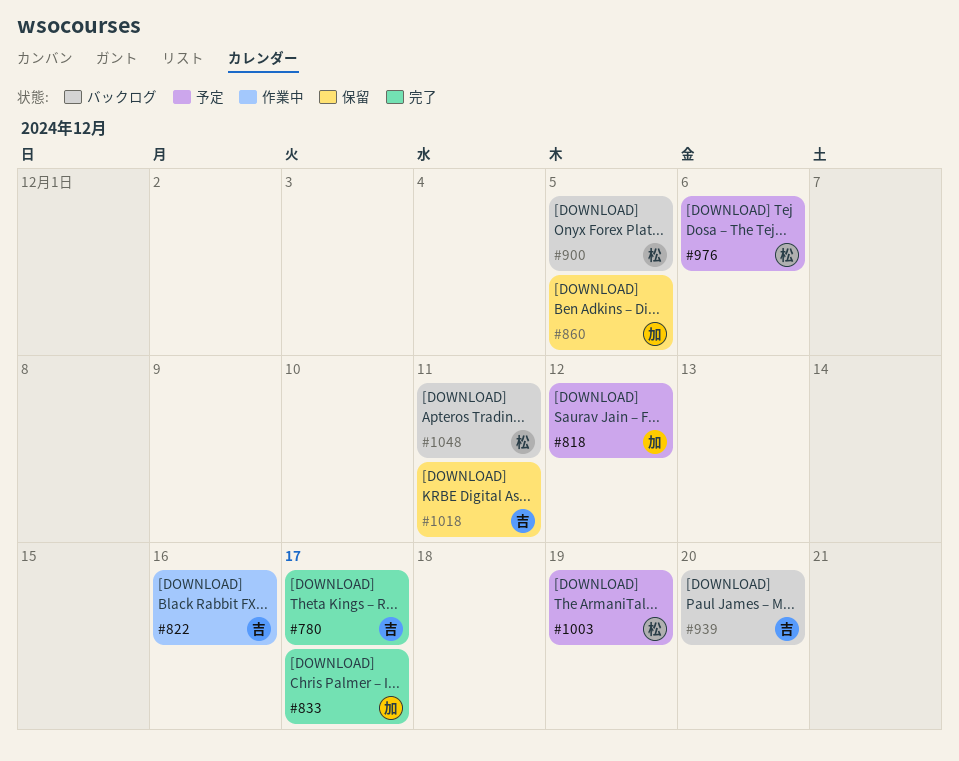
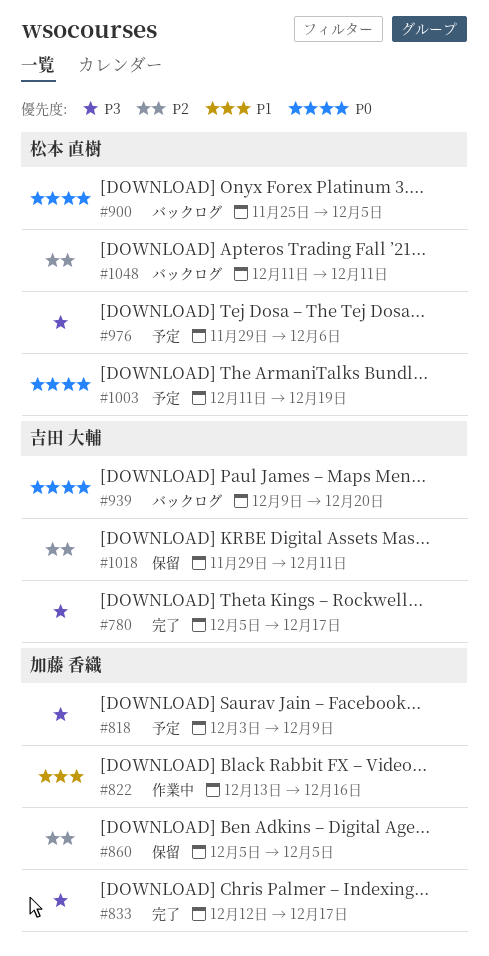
#818, due: Dec 12 -> Dec 9
#822, owner: 吉田 大輔 -> 加藤 香織

